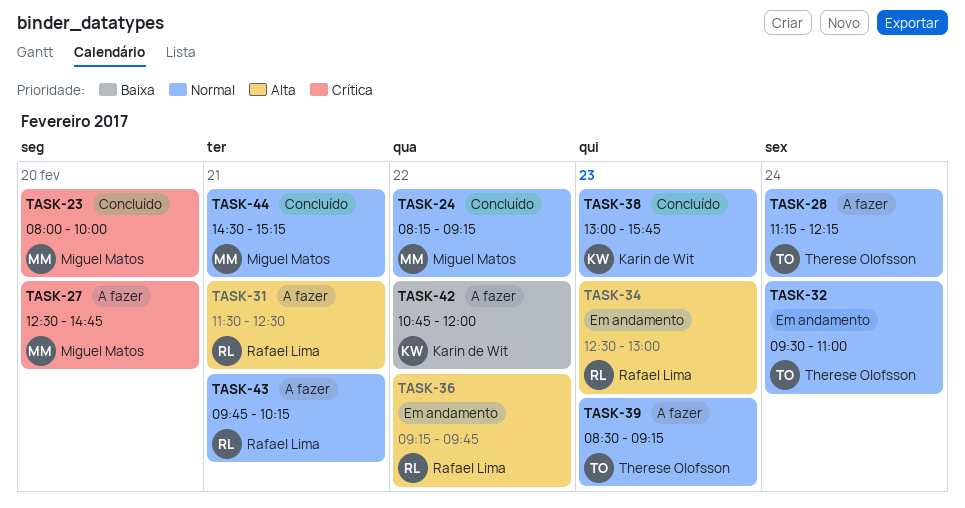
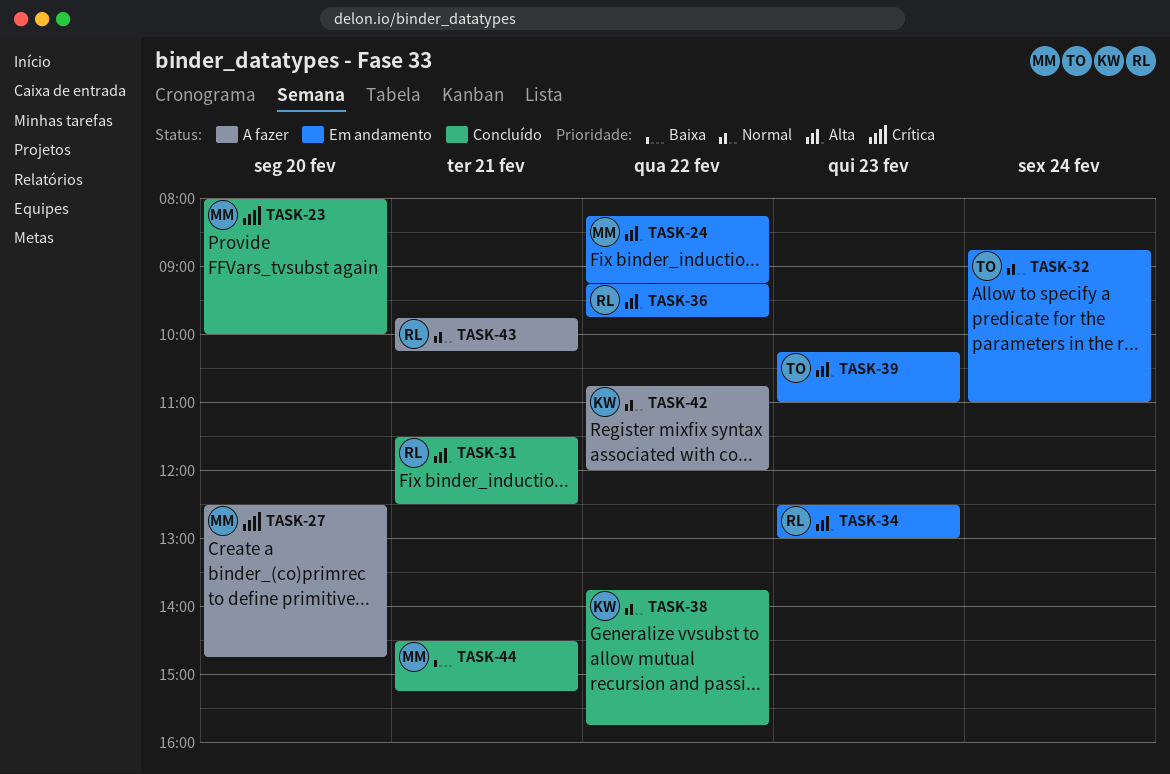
TASK-24, status: Concluído -> Em andamento
TASK-24, priority: Normal -> Alta
TASK-28: present -> none
TASK-31, status: A fazer -> Concluído
TASK-32, begins: 09:30 -> 08:45
TASK-38, day: Feb 23 -> Feb 22
TASK-38, begins: 13:00 -> 13:45
TASK-39, status: A fazer -> Em andamento
TASK-39, priority: Normal -> Alta
TASK-39, begins: 08:30 -> 10:15
TASK-39, ends: 09:15 -> 11:00
TASK-42, priority: Baixa -> Normal
TASK-44, priority: Normal -> Baixa

